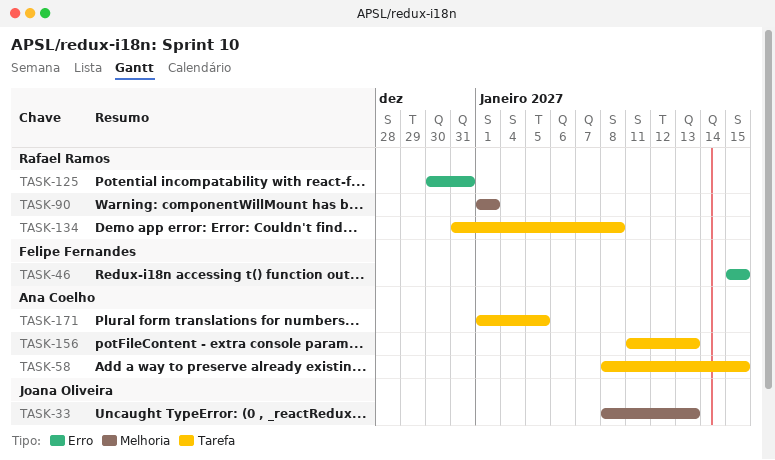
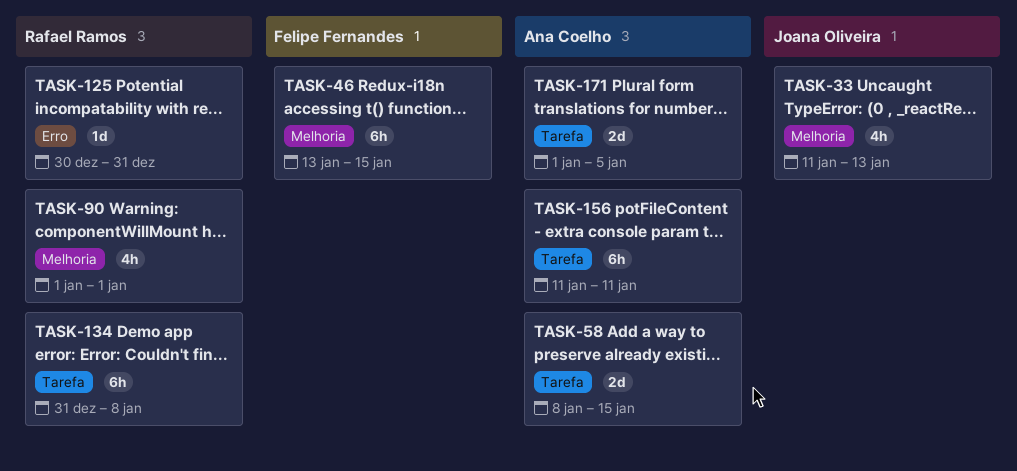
TASK-33, start: Jan 8 -> Jan 11
TASK-46, label: Erro -> Melhoria
TASK-46, start: Jan 15 -> Jan 13
TASK-156, due: Jan 13 -> Jan 11

